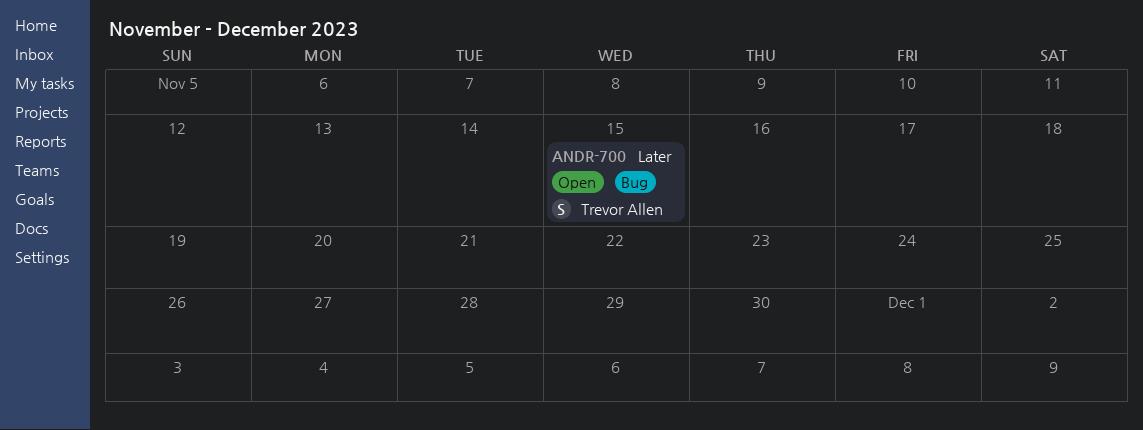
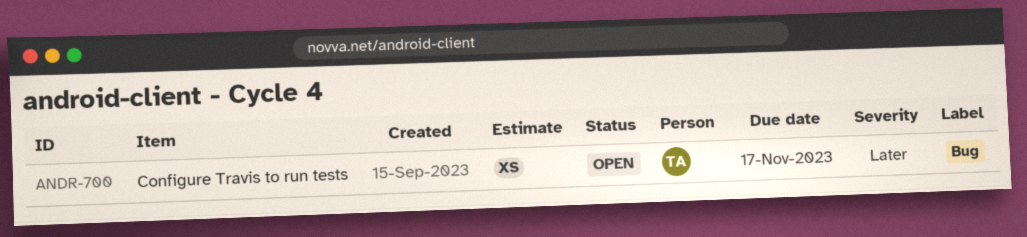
ANDR-700, estimate: S -> XS
ANDR-700, due: Nov 15 -> Nov 17

